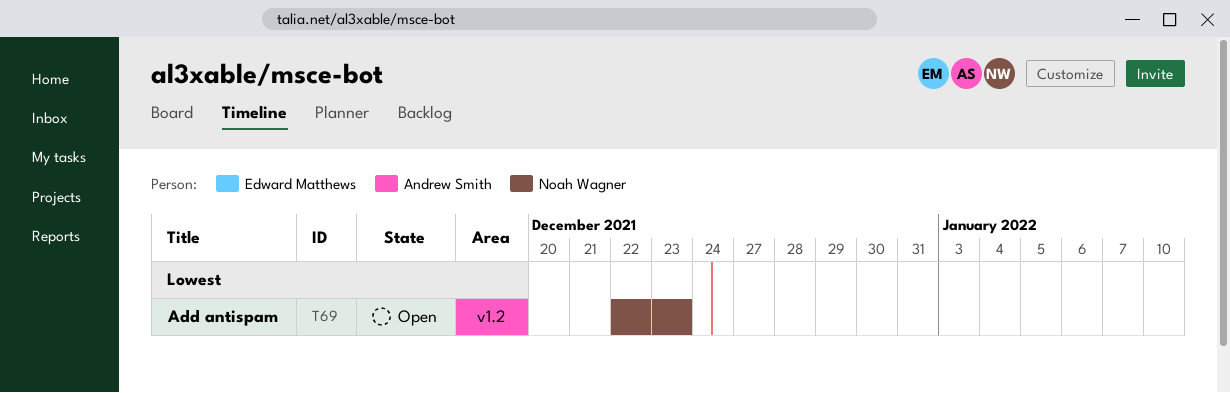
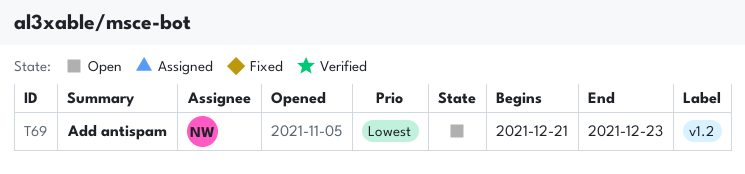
T69, start: Dec 22 -> Dec 21

